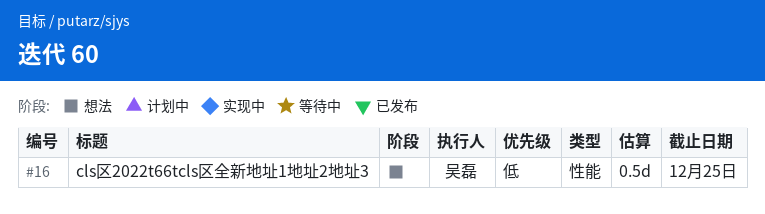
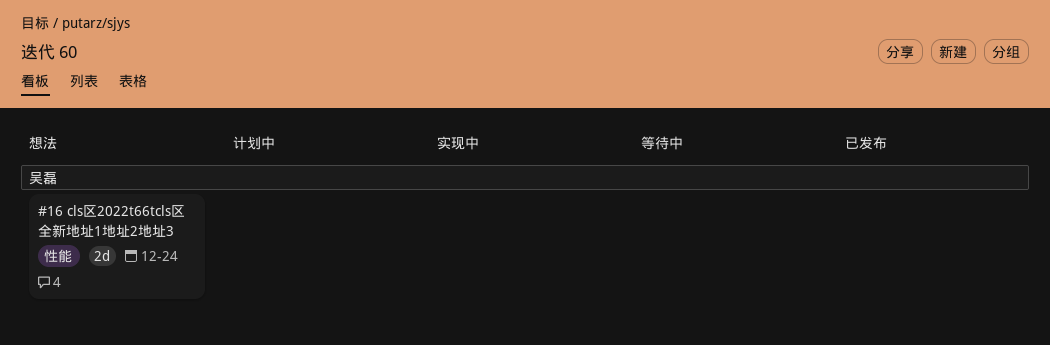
#16, estimate: 0.5d -> 2d
#16, due: Dec 25 -> Dec 24

